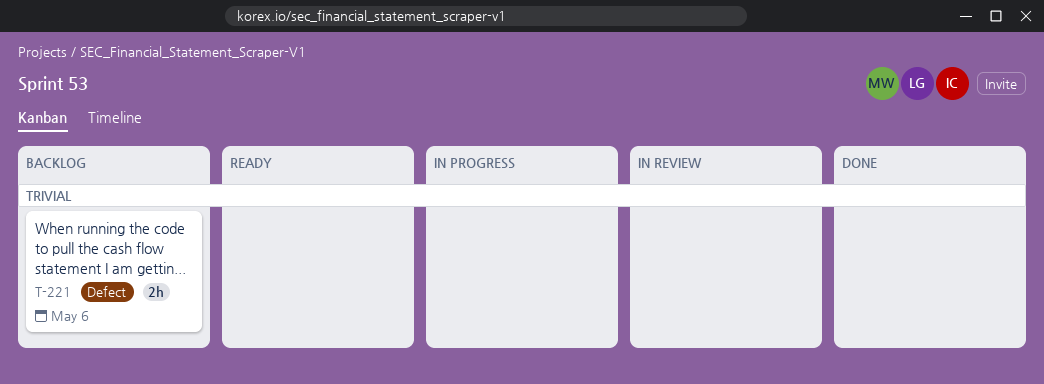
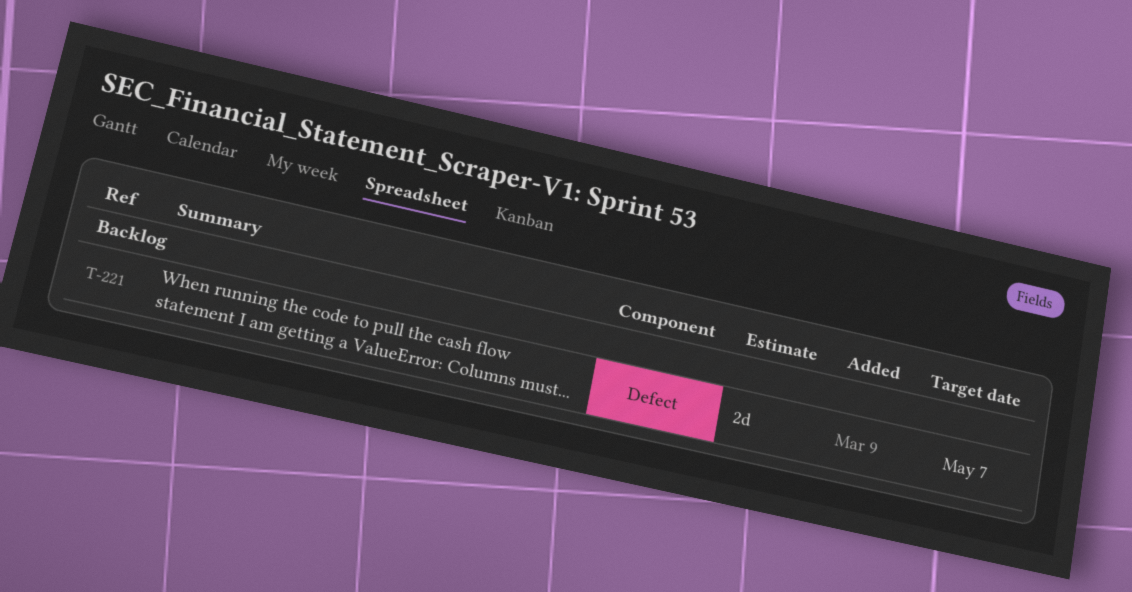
T-221, estimate: 2h -> 2d
T-221, due: May 6 -> May 7

